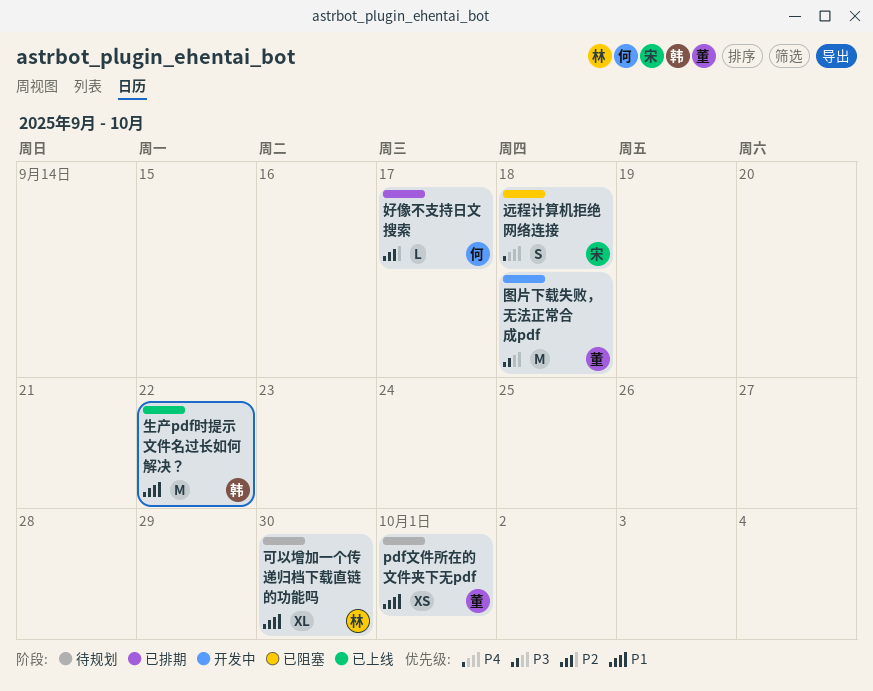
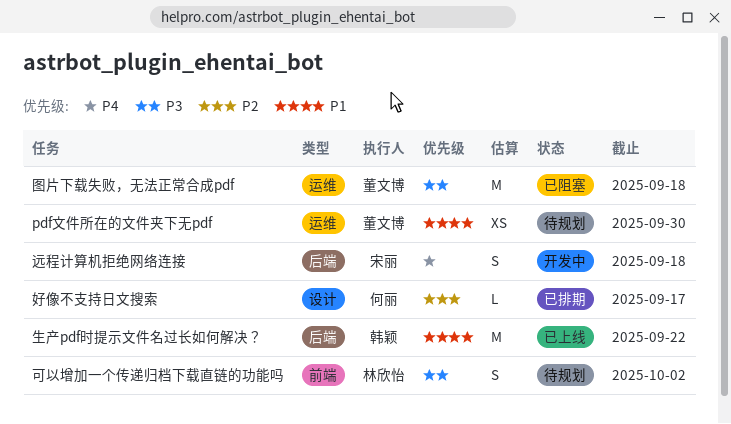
pdf文件所在的文件夹下无pdf, due: Oct 1 -> Sep 30
可以增加一个传递归档下载直链的功能吗, priority: P1 -> P3
可以增加一个传递归档下载直链的功能吗, estimate: XL -> S
可以增加一个传递归档下载直链的功能吗, due: Sep 30 -> Oct 2
图片下载失败，无法正常合成pdf, status: 开发中 -> 已阻塞
远程计算机拒绝网络连接, status: 已阻塞 -> 开发中

